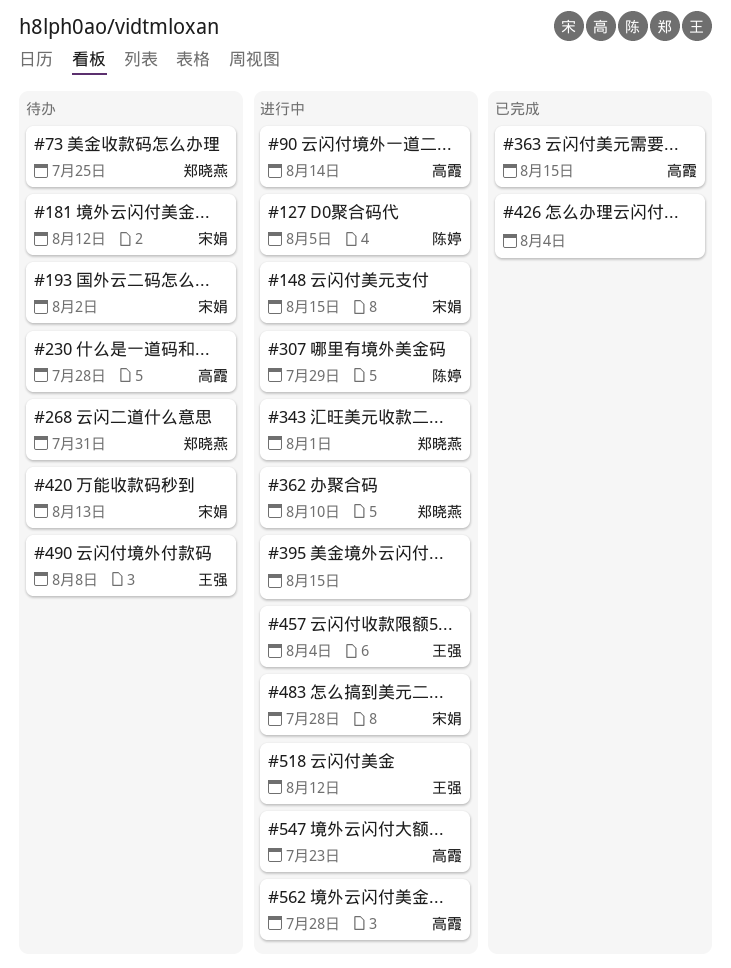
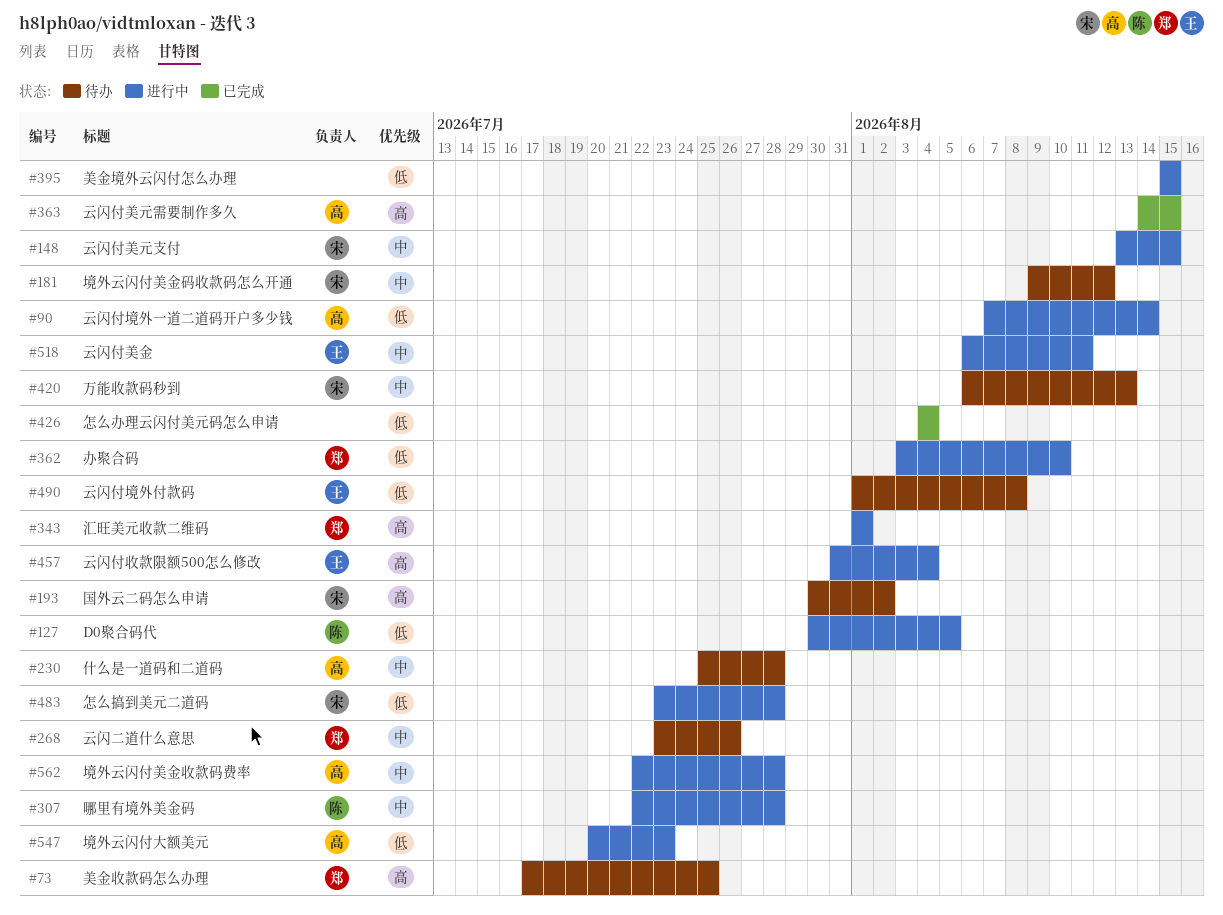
#268, due: Jul 31 -> Jul 26
#307, due: Jul 29 -> Jul 28
#518, due: Aug 12 -> Aug 11

